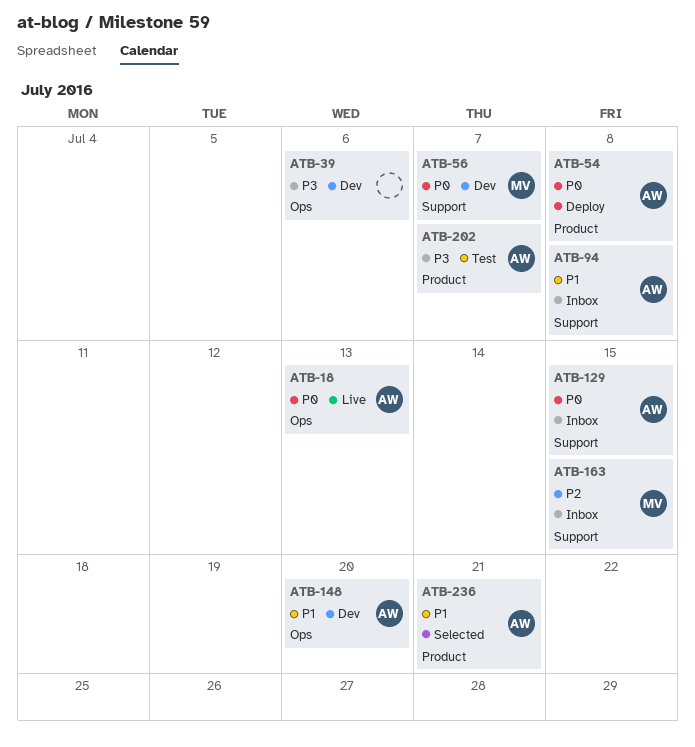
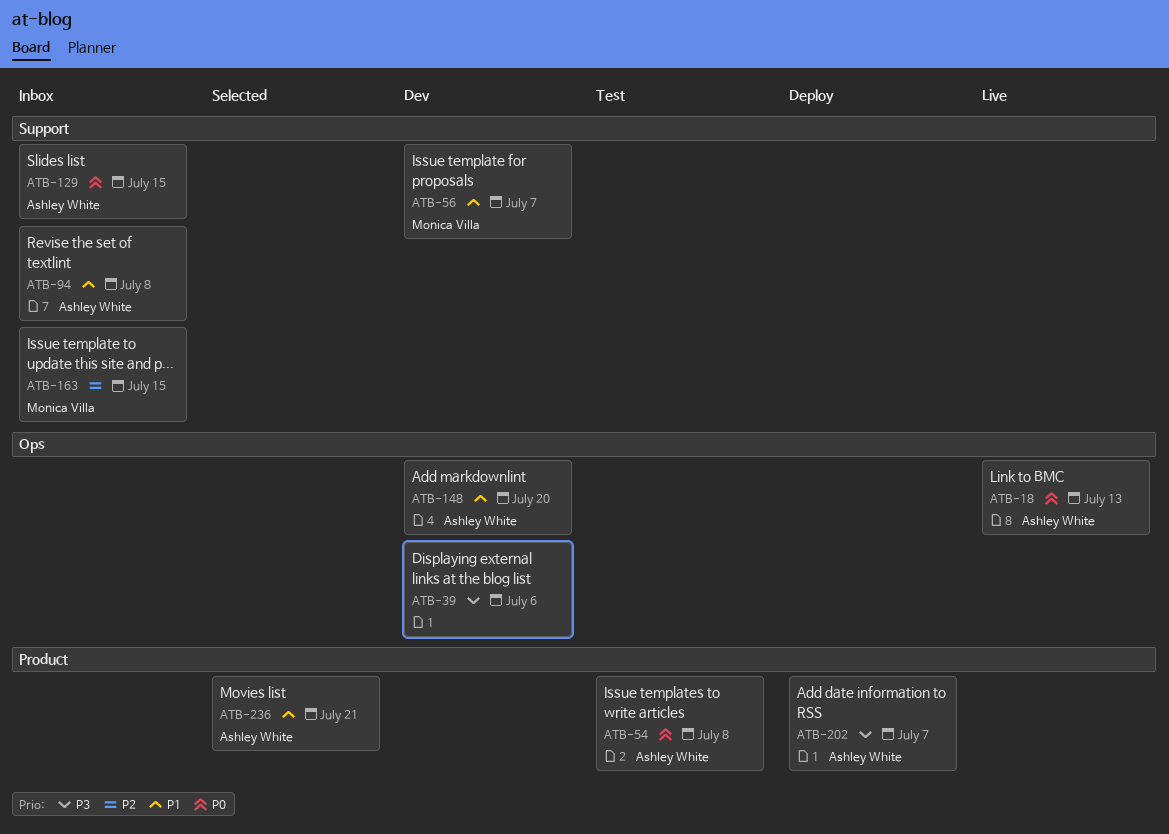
ATB-54, status: Deploy -> Test
ATB-56, priority: P0 -> P1
ATB-202, status: Test -> Deploy

